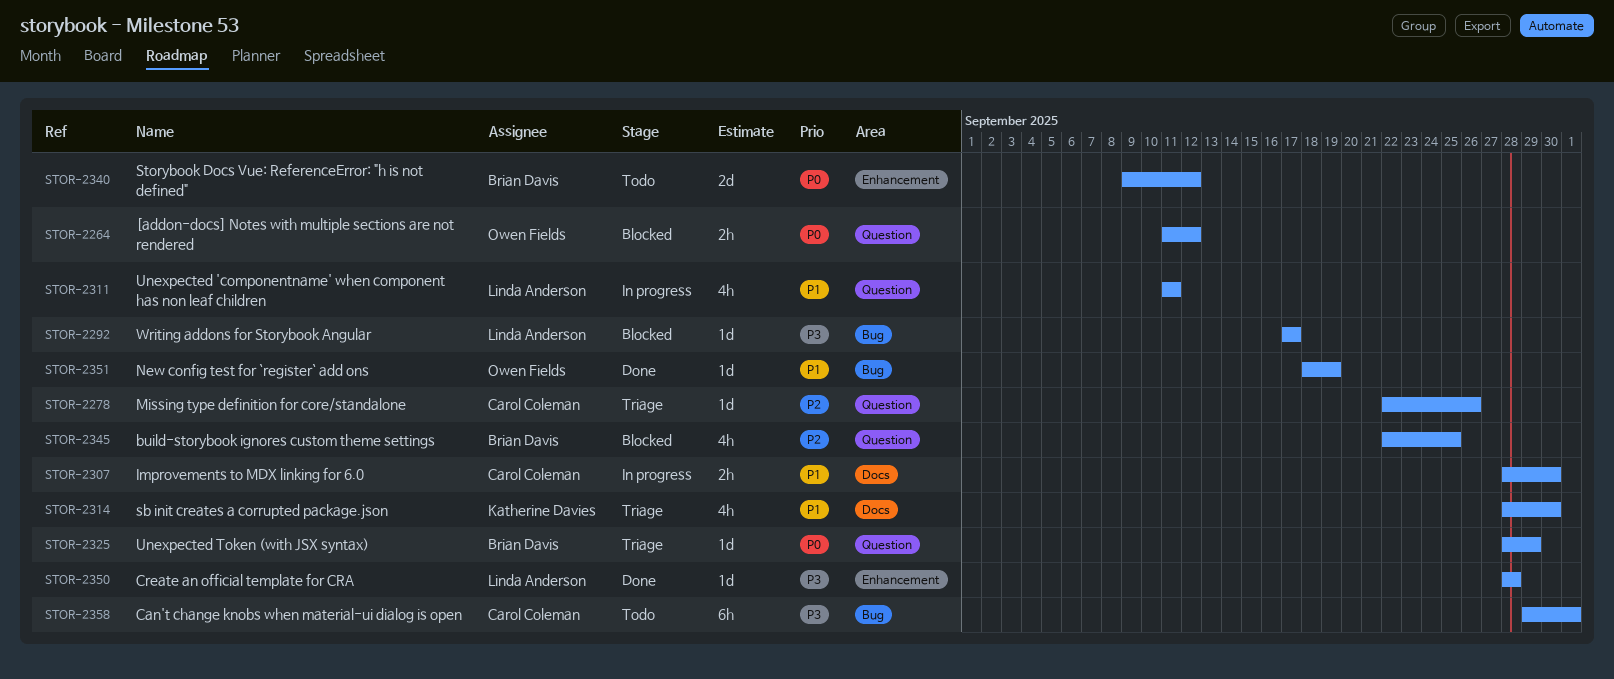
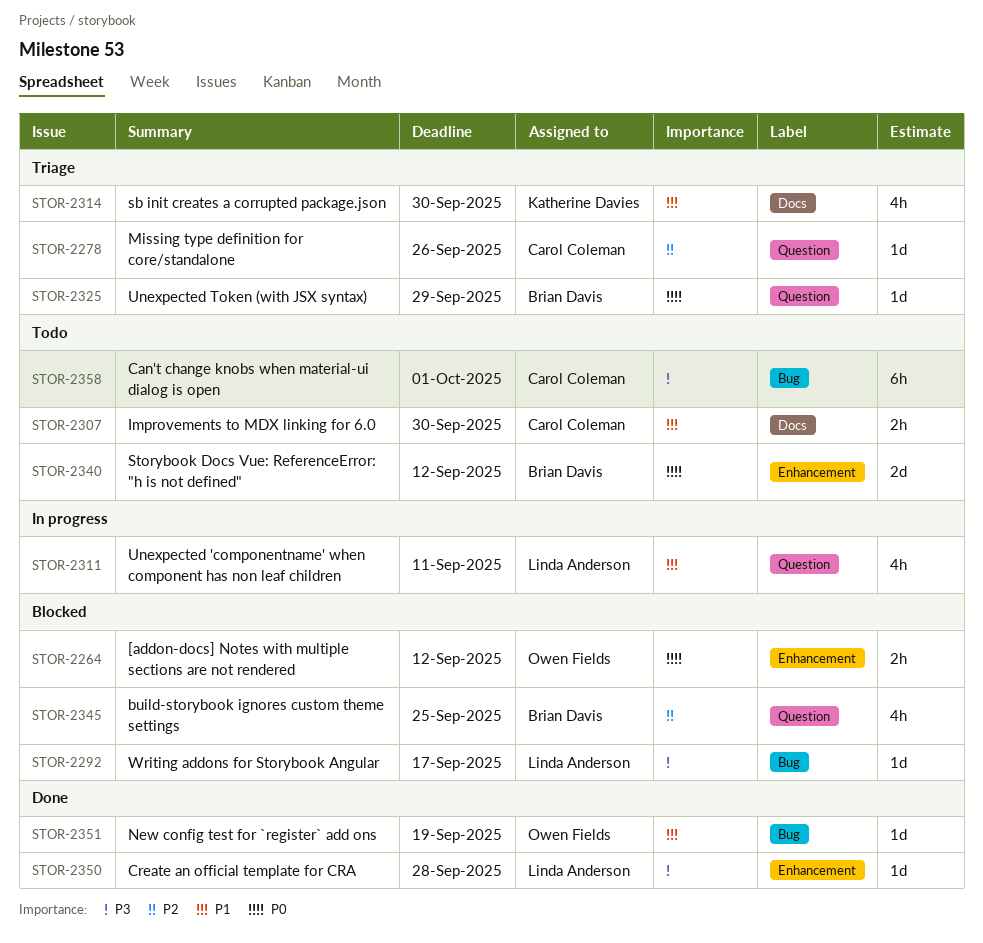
STOR-2264, label: Question -> Enhancement
STOR-2307, status: In progress -> Todo

